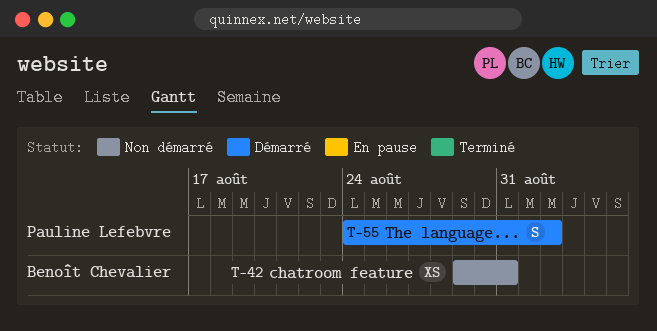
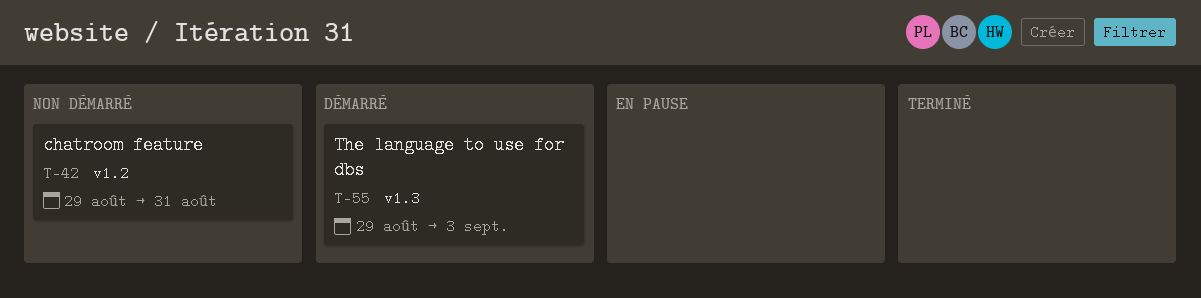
T-55, start: Aug 24 -> Aug 29
T-55, due: Sep 2 -> Sep 3

